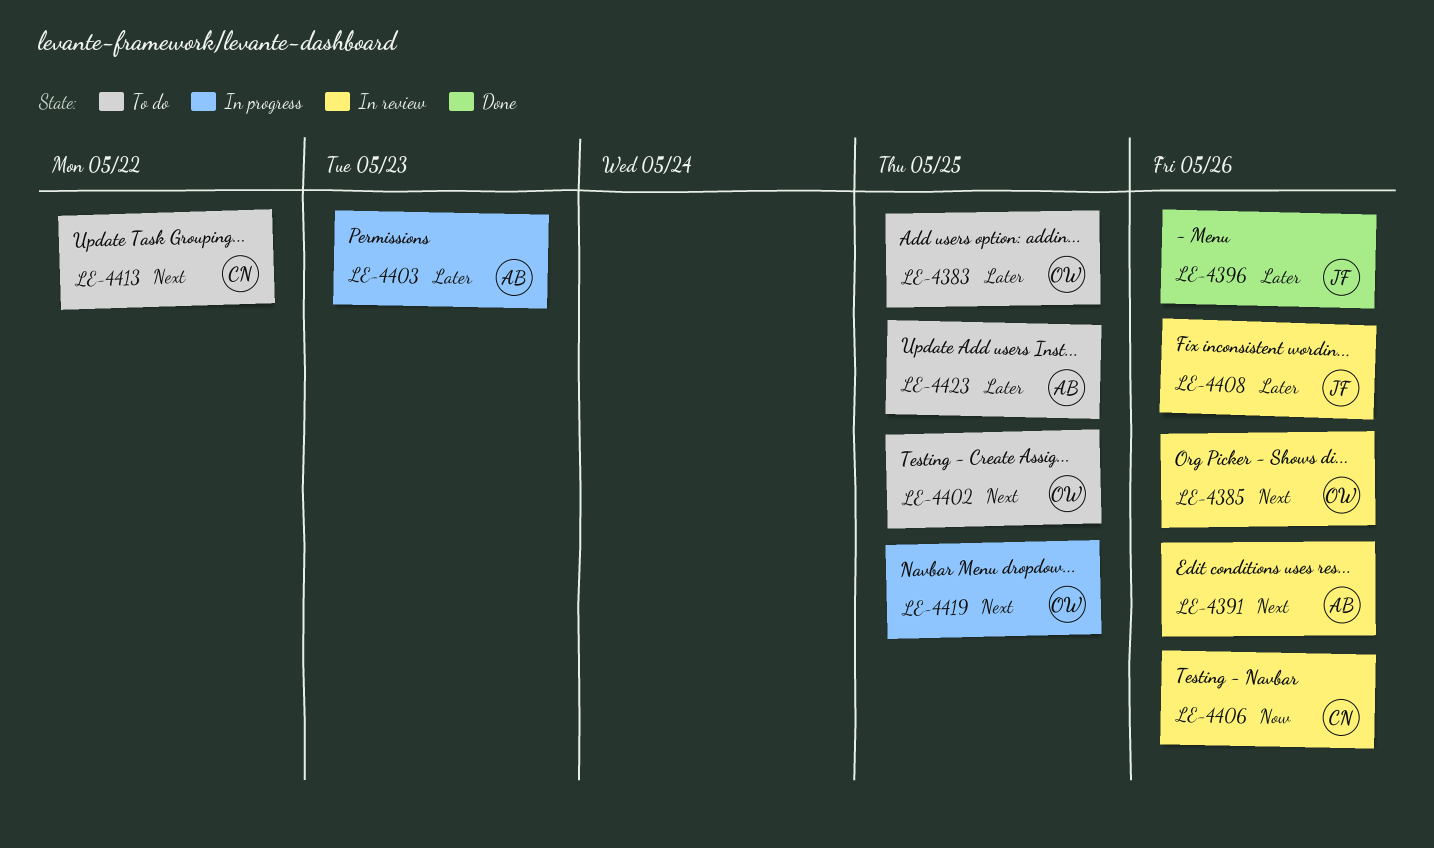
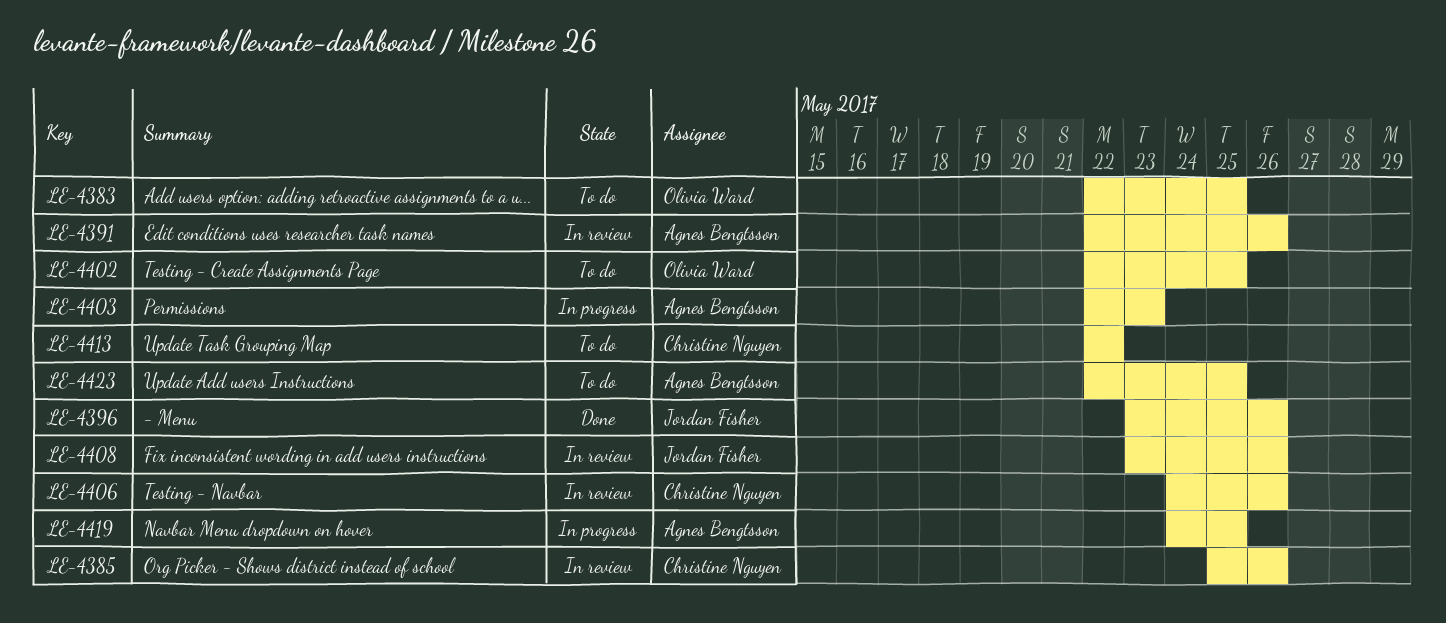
LE-4385, owner: Olivia Ward -> Christine Nguyen
LE-4419, owner: Olivia Ward -> Agnes Bengtsson

